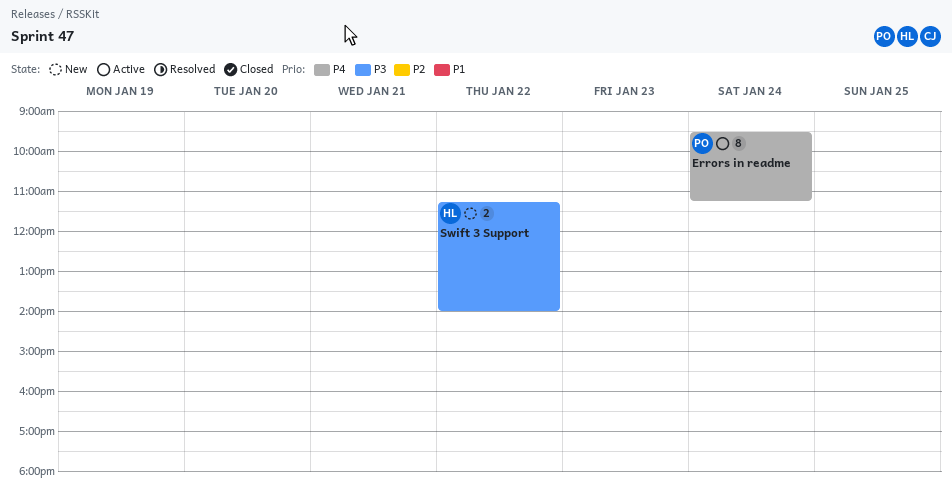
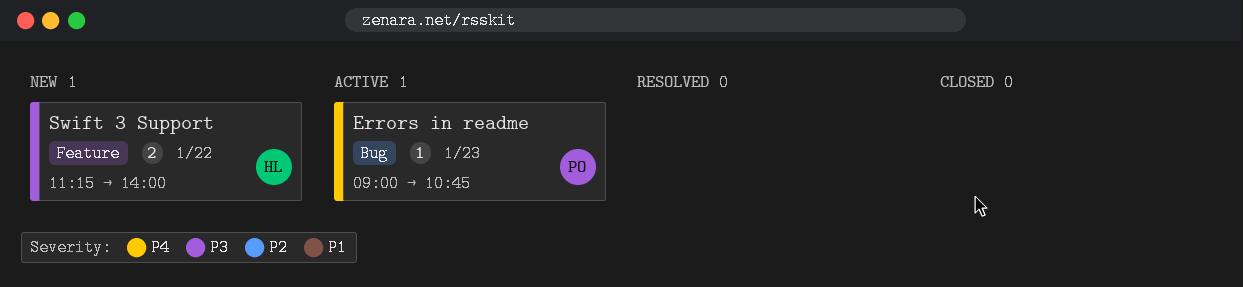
Errors in readme, estimate: 8 -> 1
Errors in readme, day: Jan 24 -> Jan 23
Errors in readme, begins: 09:30 -> 09:00
Errors in readme, ends: 11:15 -> 10:45

